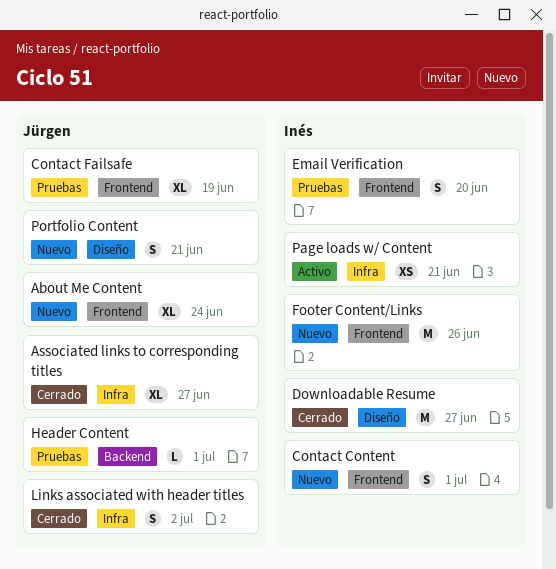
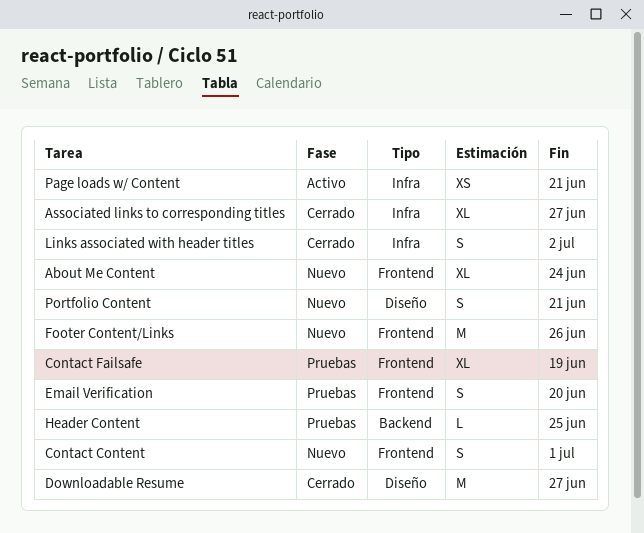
Header Content, due: Jul 1 -> Jun 25

